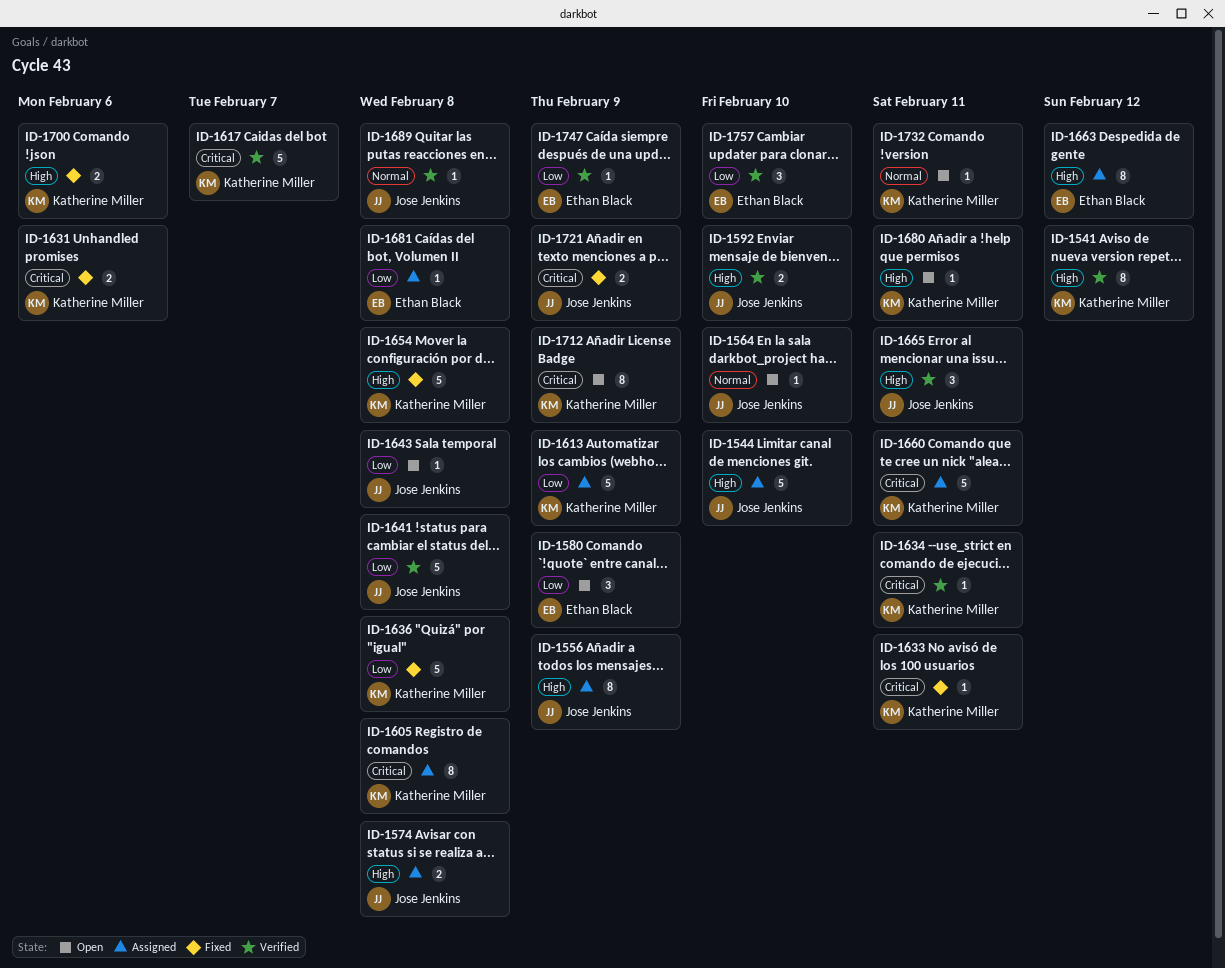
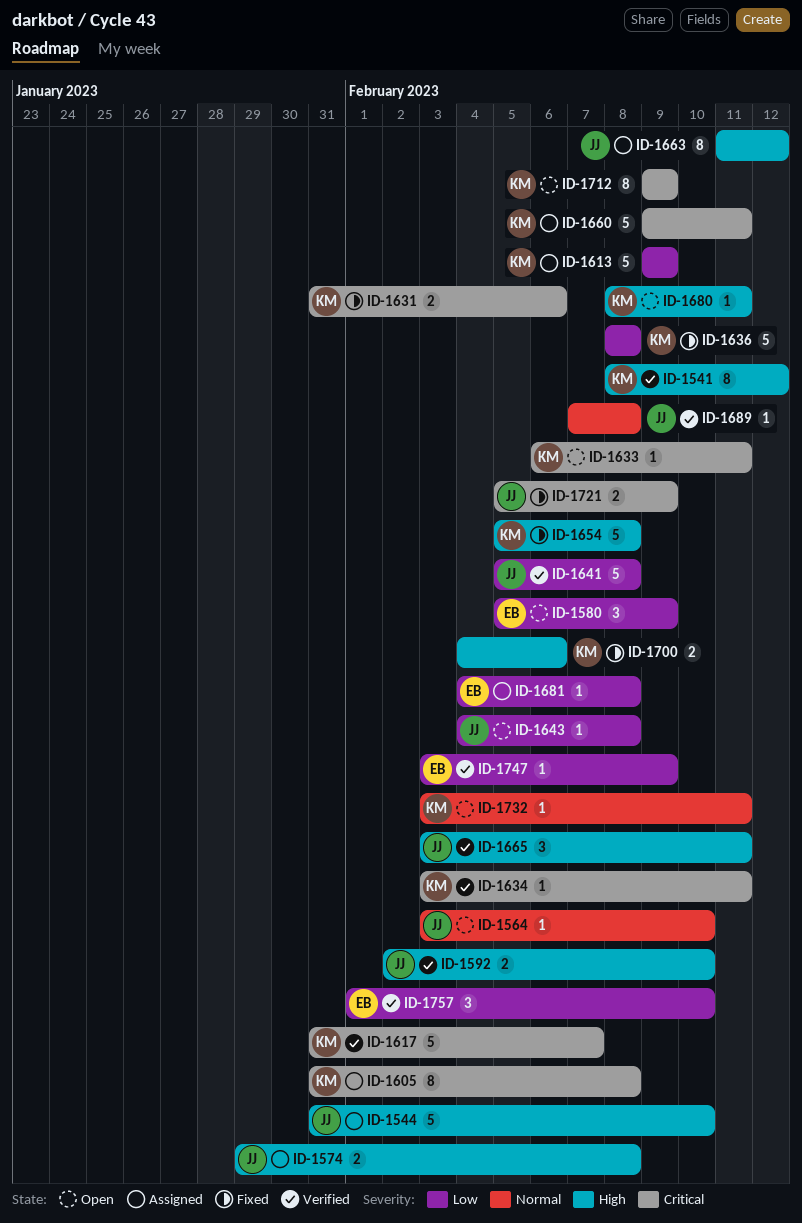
ID-1556: present -> none
ID-1633, status: Fixed -> Open
ID-1663, owner: Ethan Black -> Jose Jenkins

